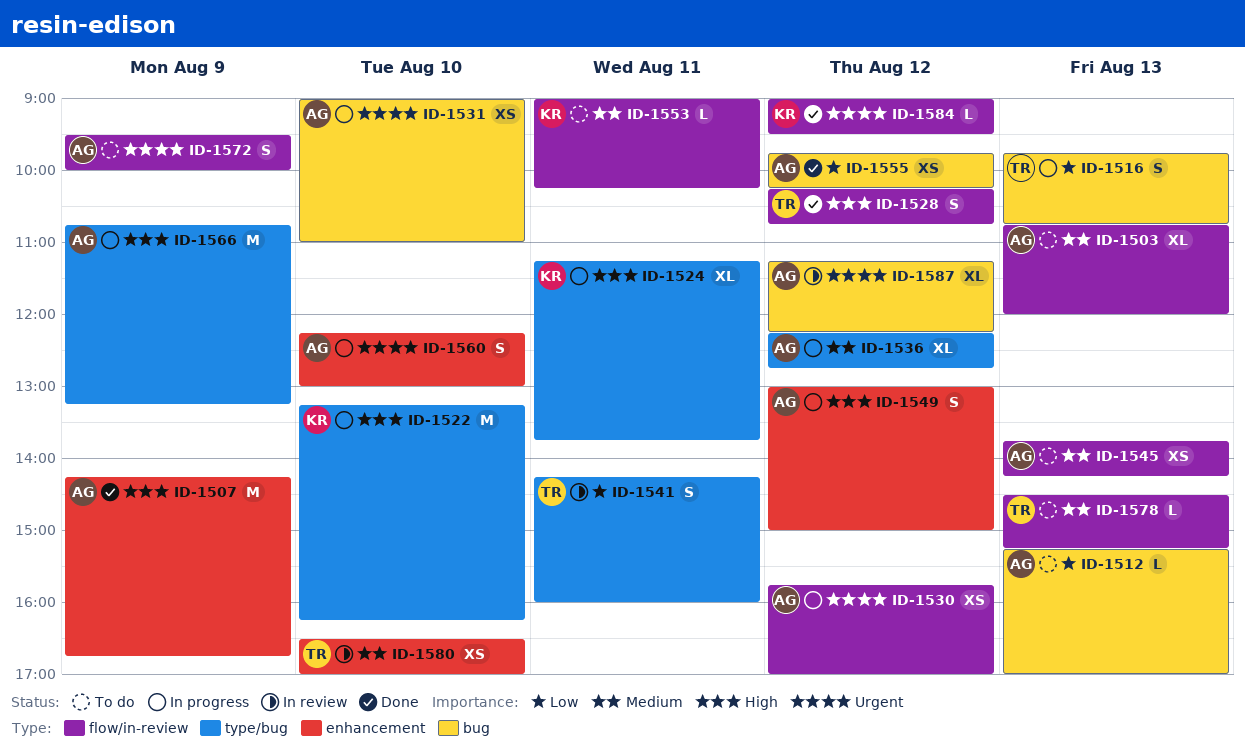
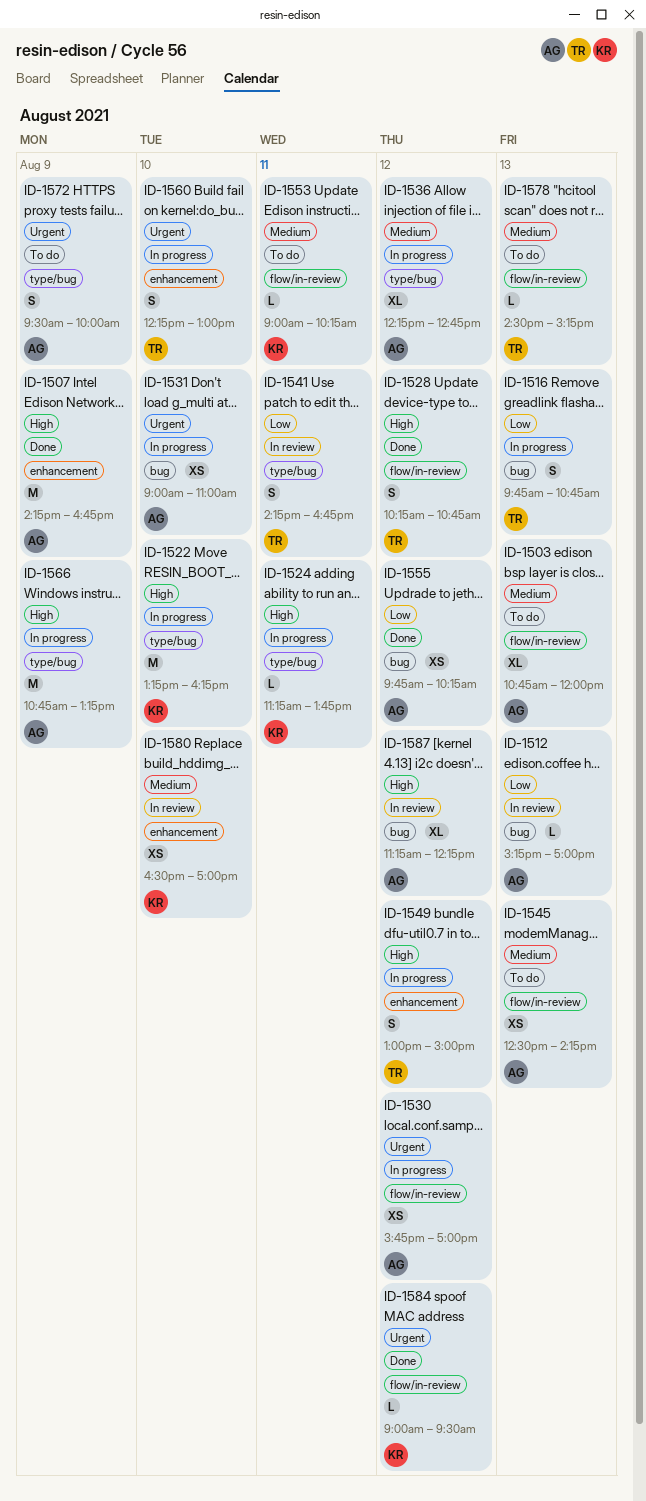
ID-1512, status: To do -> In review
ID-1524, estimate: XL -> L
ID-1541, ends: 16:00 -> 16:45
ID-1545, begins: 13:45 -> 12:30
ID-1549, owner: AG -> TR
ID-1560, owner: AG -> TR
ID-1572, label: flow/in-review -> type/bug
ID-1580, owner: TR -> KR
ID-1587, priority: Urgent -> High

